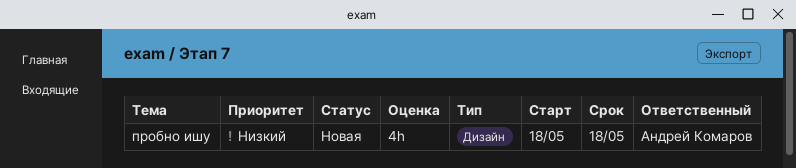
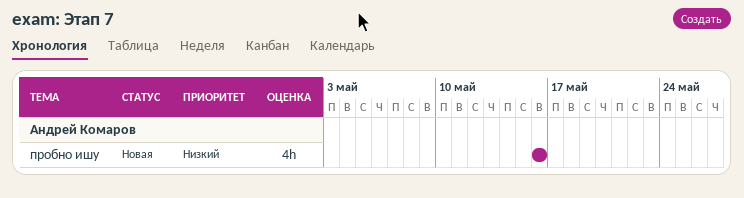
пробно ишу, start: May 18 -> May 16
пробно ишу, due: May 18 -> May 16

